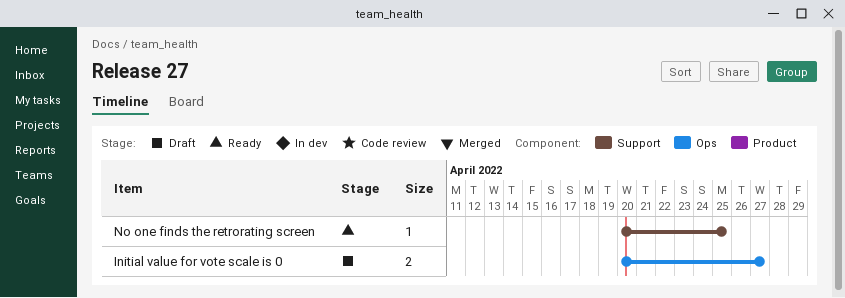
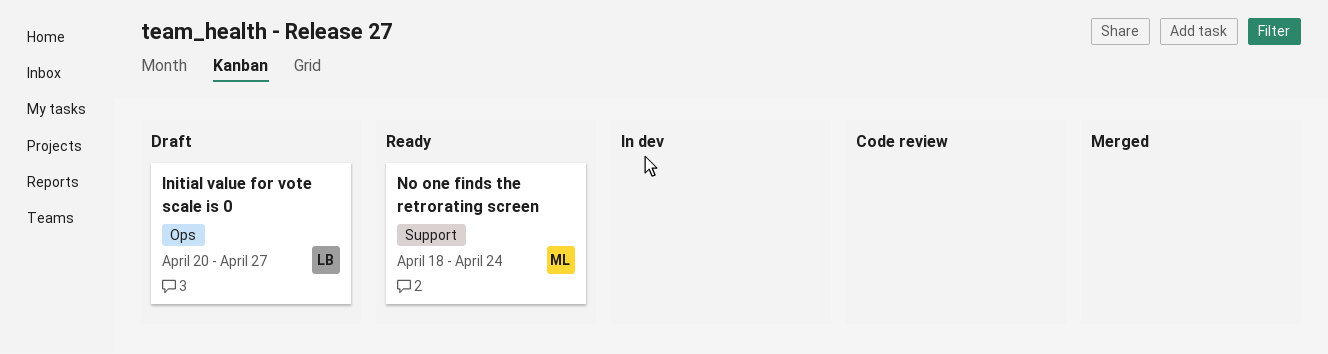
No one finds the retrorating screen, start: Apr 20 -> Apr 18
No one finds the retrorating screen, due: Apr 25 -> Apr 24

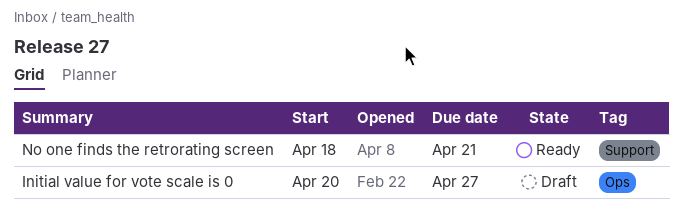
No one finds the retrorating screen, due: Apr 24 -> Apr 21

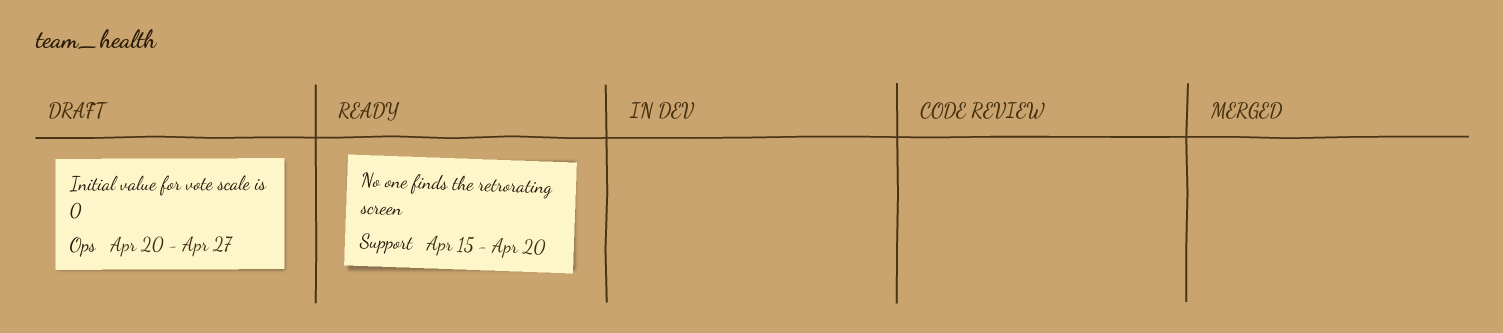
No one finds the retrorating screen, start: Apr 18 -> Apr 15
No one finds the retrorating screen, due: Apr 21 -> Apr 20

